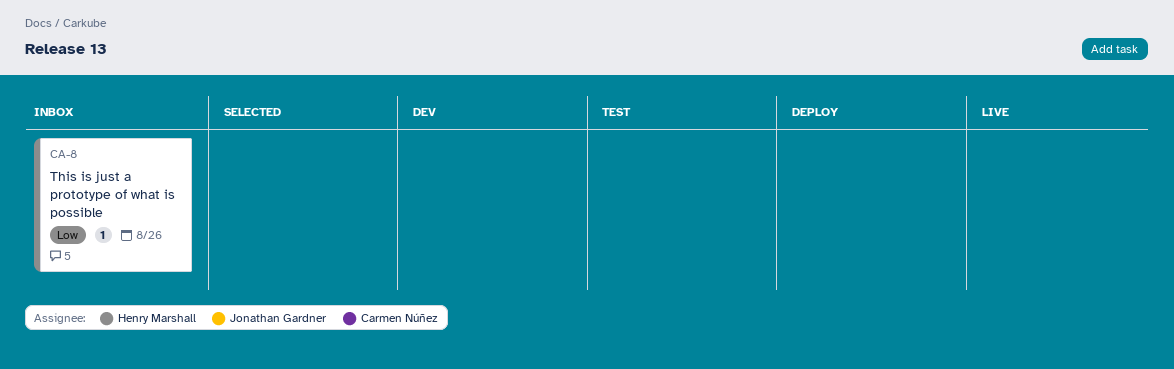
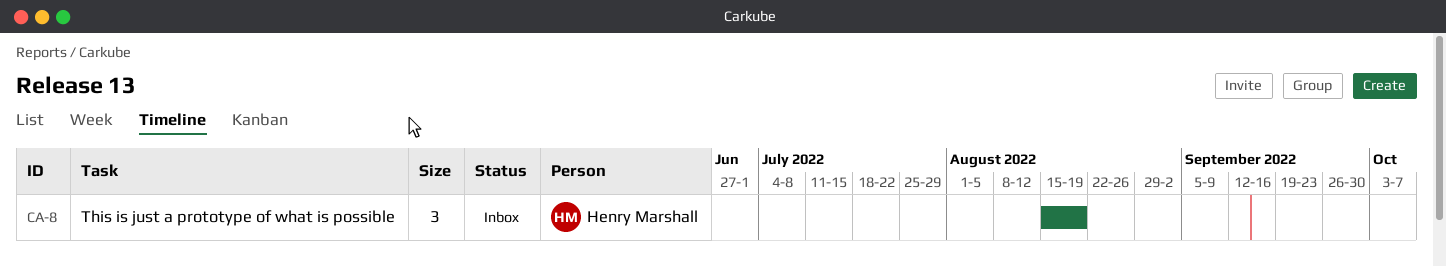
CA-8, estimate: 1 -> 3
CA-8, due: Aug 26 -> Aug 19

